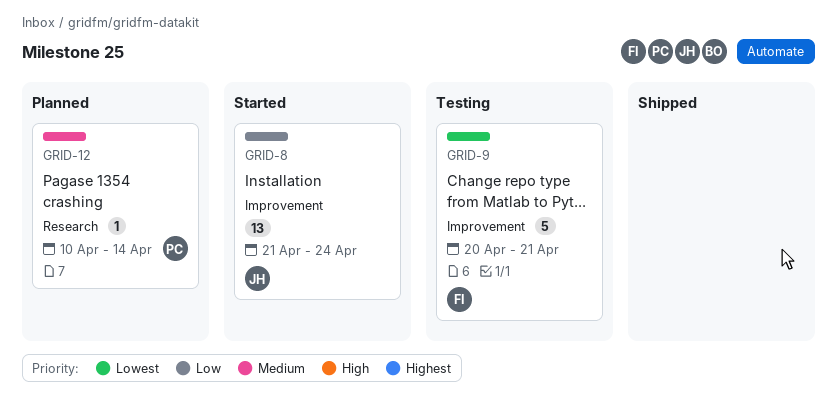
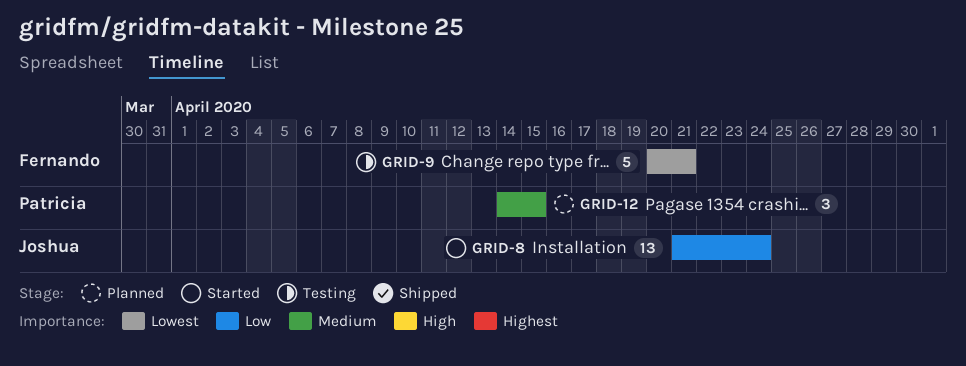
GRID-12, estimate: 1 -> 3
GRID-12, start: Apr 10 -> Apr 14
GRID-12, due: Apr 14 -> Apr 15

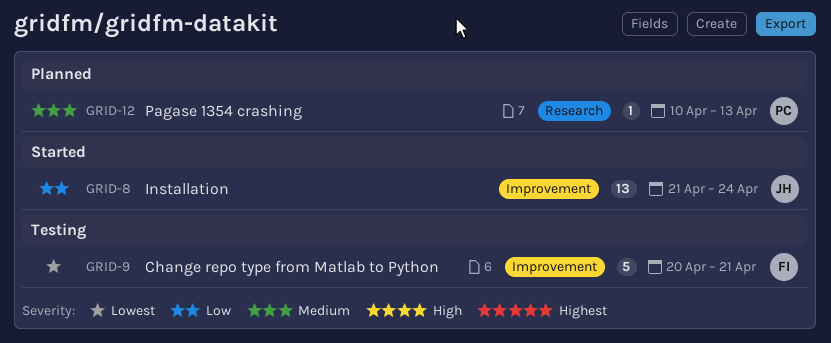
GRID-12, estimate: 3 -> 1
GRID-12, start: Apr 14 -> Apr 10
GRID-12, due: Apr 15 -> Apr 13

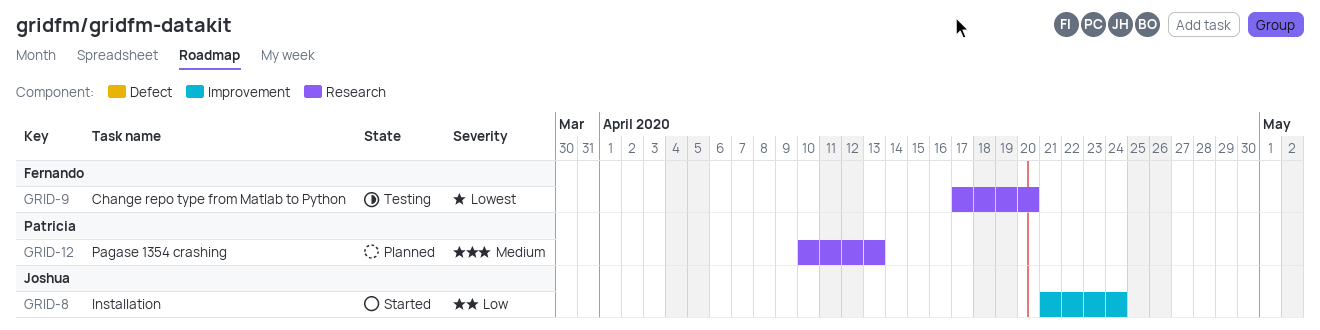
GRID-9, label: Improvement -> Research
GRID-9, start: Apr 20 -> Apr 17
GRID-9, due: Apr 21 -> Apr 20

